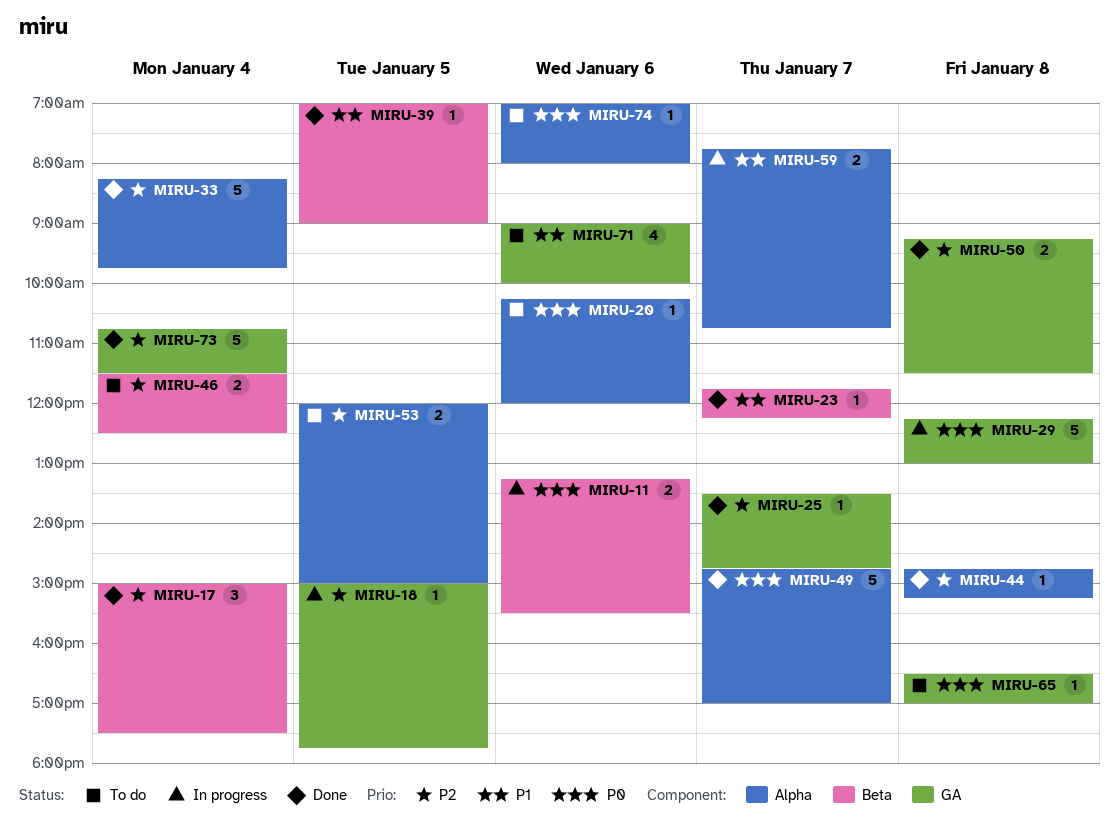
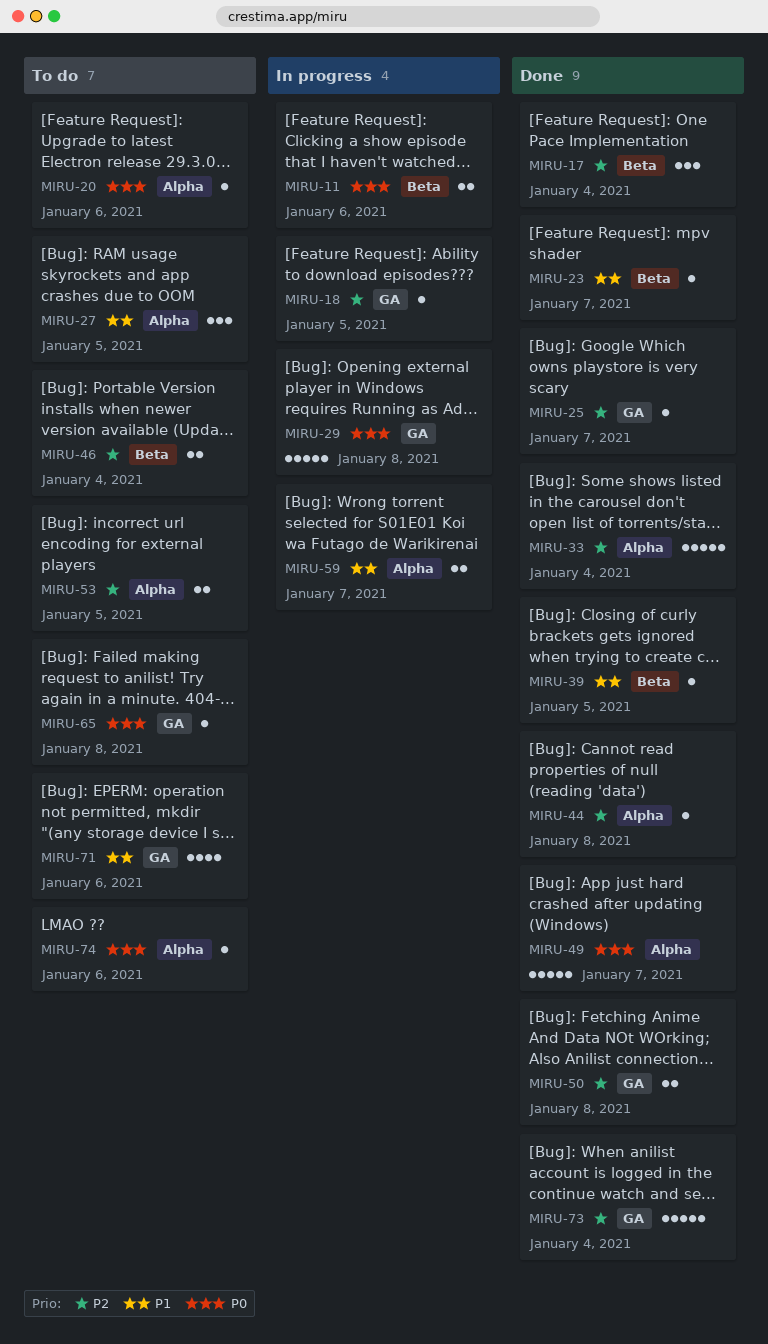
MIRU-27: none -> present

